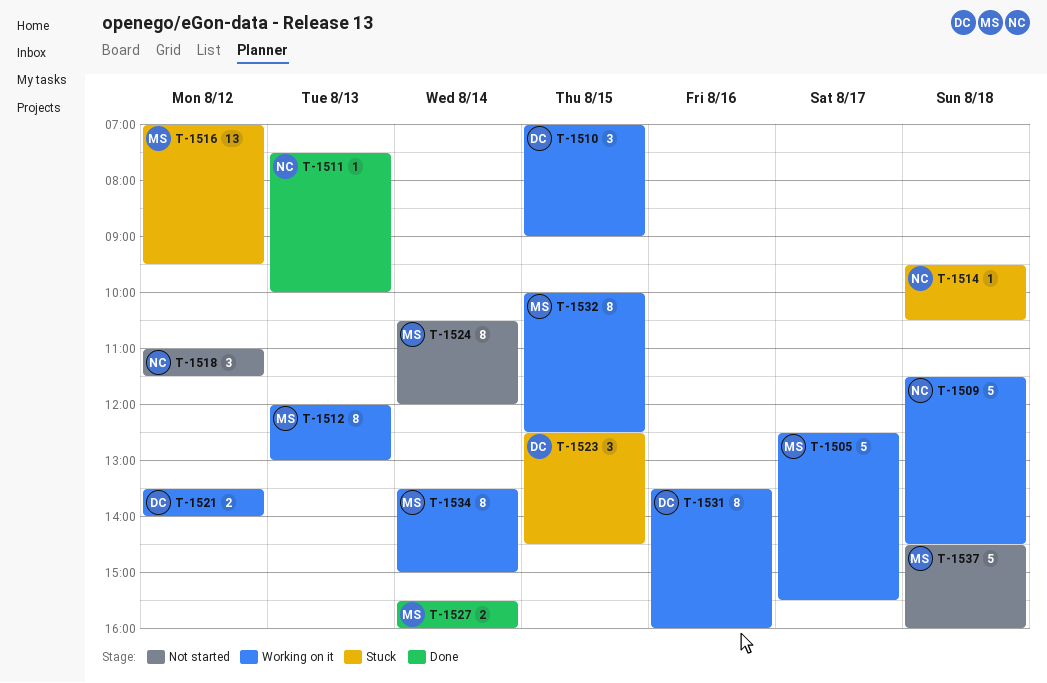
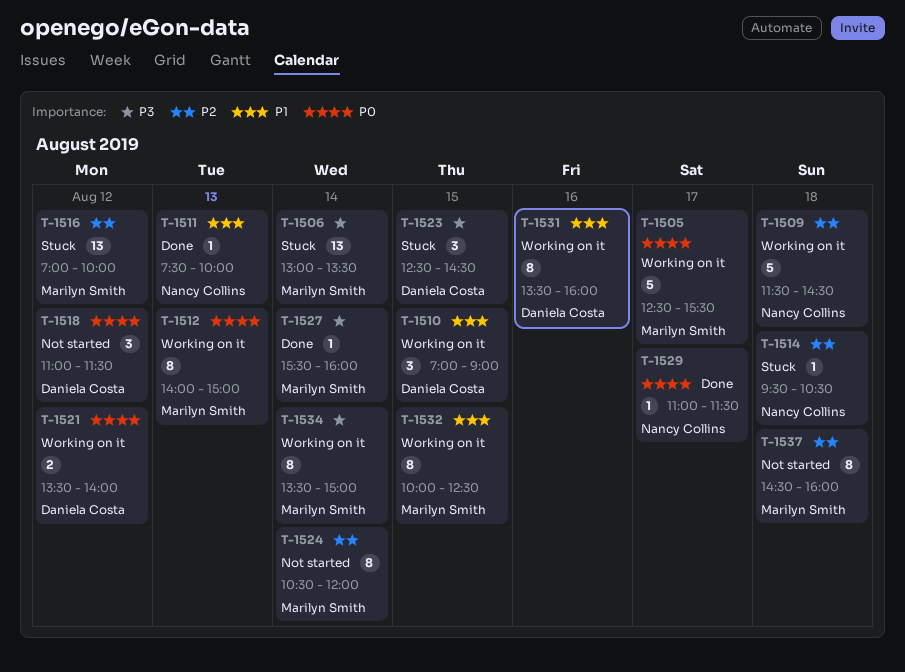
T-1506: none -> present
T-1512, begins: 12:00 -> 14:00
T-1512, ends: 13:00 -> 15:00
T-1516, ends: 09:30 -> 10:00
T-1518, owner: Nancy Collins -> Daniela Costa
T-1527, estimate: 2 -> 1
T-1529: none -> present
T-1537, estimate: 5 -> 8

